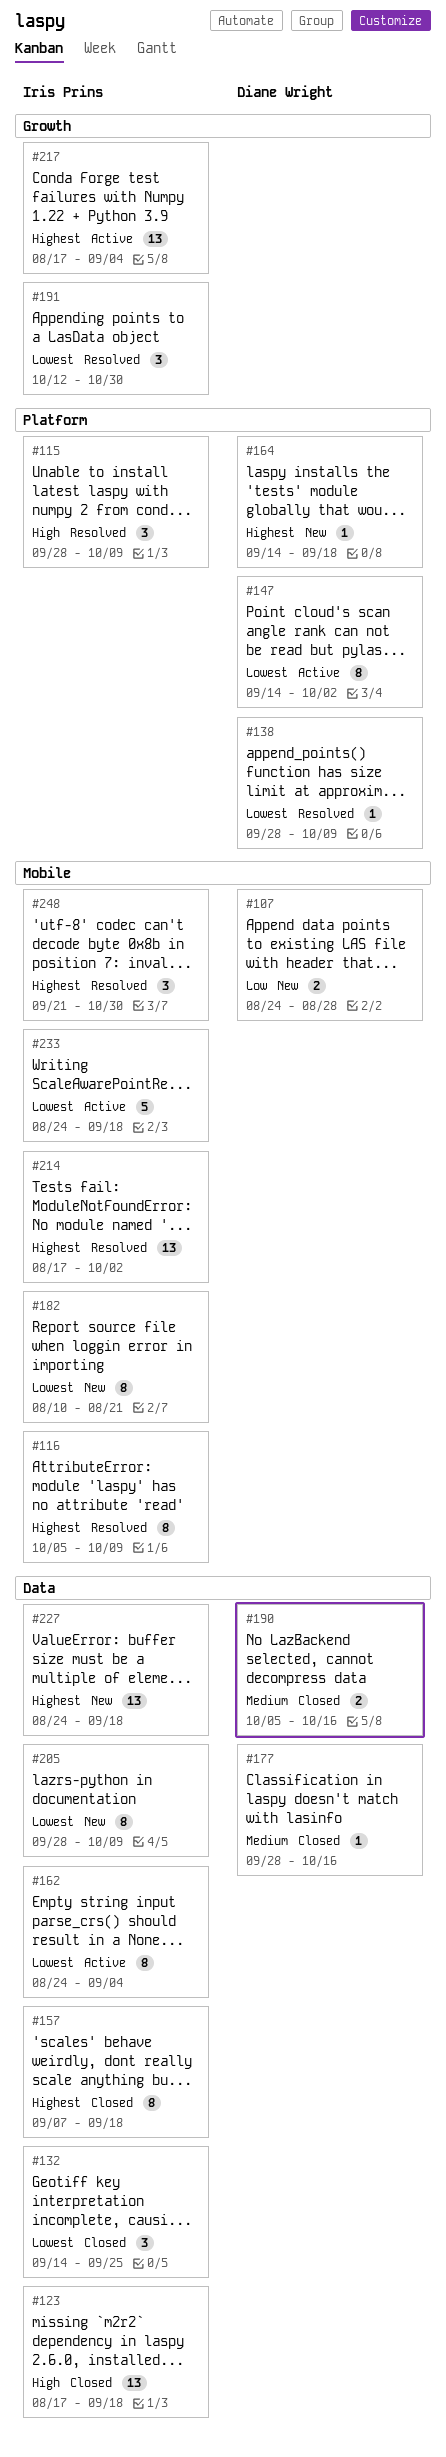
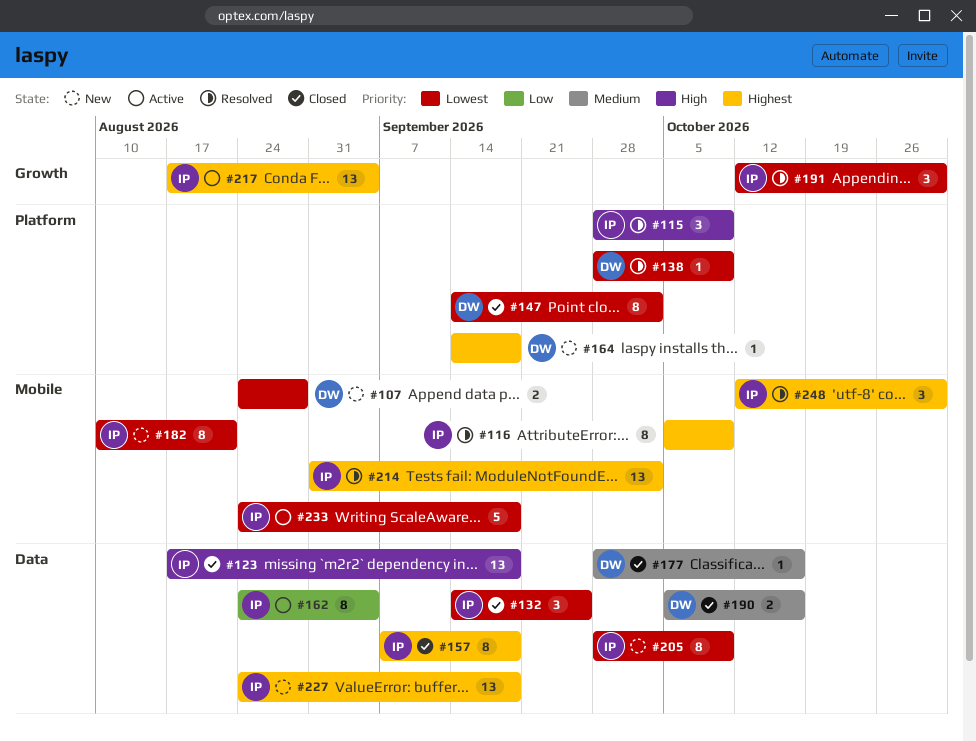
#107, priority: Low -> Lowest
#147, status: Active -> Closed
#162, priority: Lowest -> Low
#214, start: Aug 17 -> Aug 31
#248, start: Sep 21 -> Oct 12

